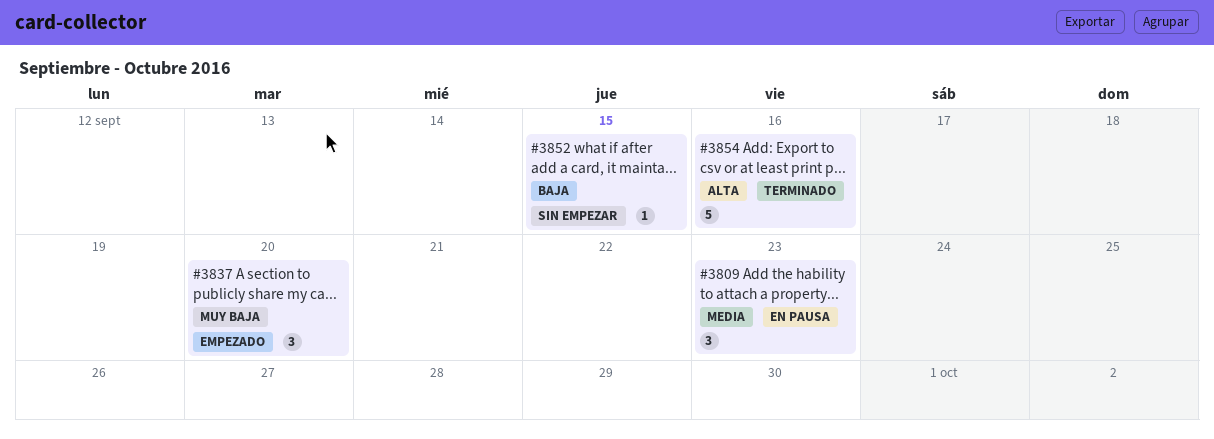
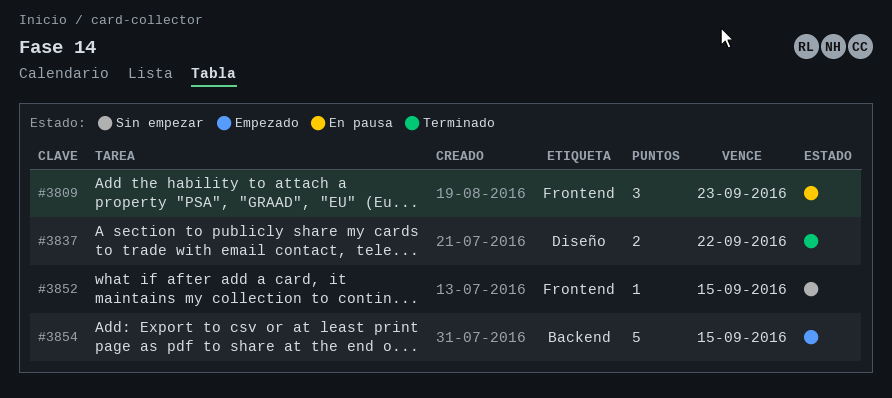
#3837, status: Empezado -> Terminado
#3837, estimate: 3 -> 2
#3837, due: Sep 20 -> Sep 22
#3854, status: Terminado -> Empezado
#3854, due: Sep 16 -> Sep 15

